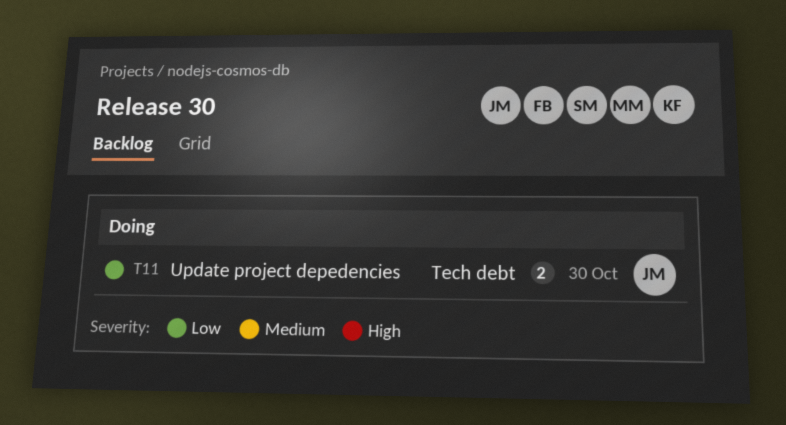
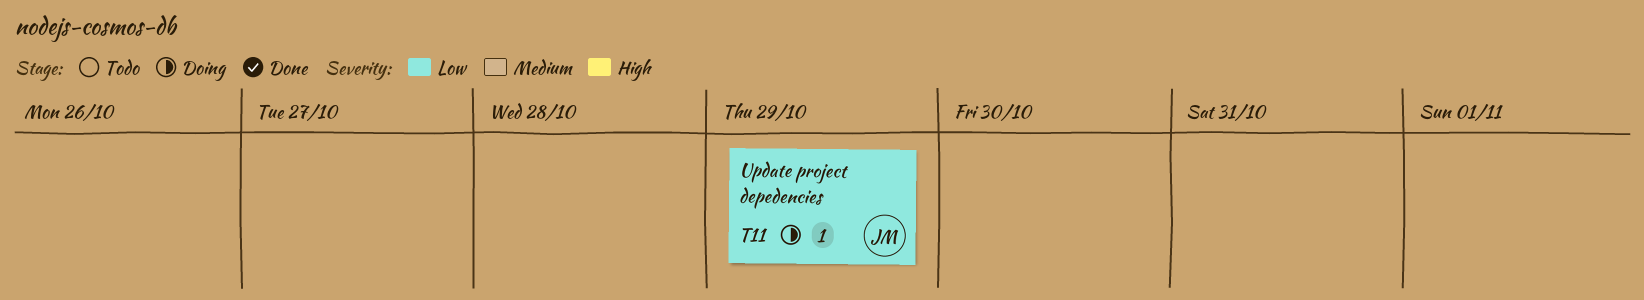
T11, estimate: 2 -> 1
T11, due: Oct 30 -> Oct 29

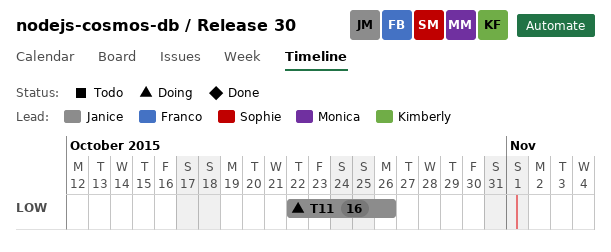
T11, estimate: 1 -> 16
T11, due: Oct 29 -> Oct 26

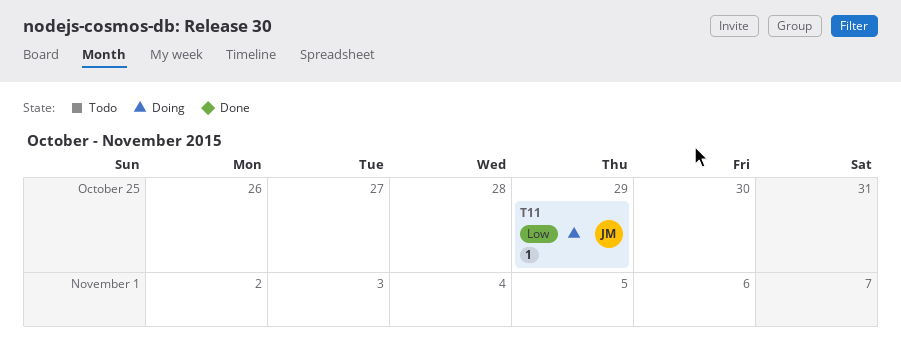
T11, estimate: 16 -> 1
T11, due: Oct 26 -> Oct 29

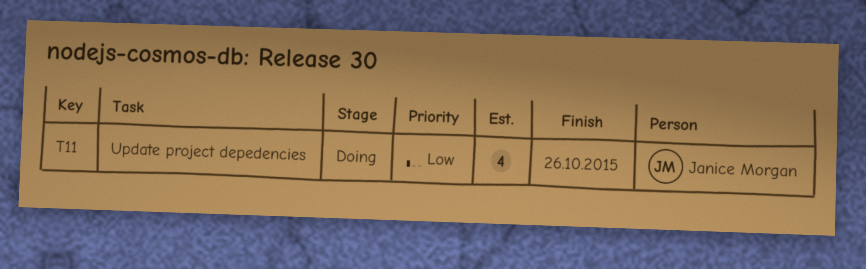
T11, estimate: 1 -> 4
T11, due: Oct 29 -> Oct 26

